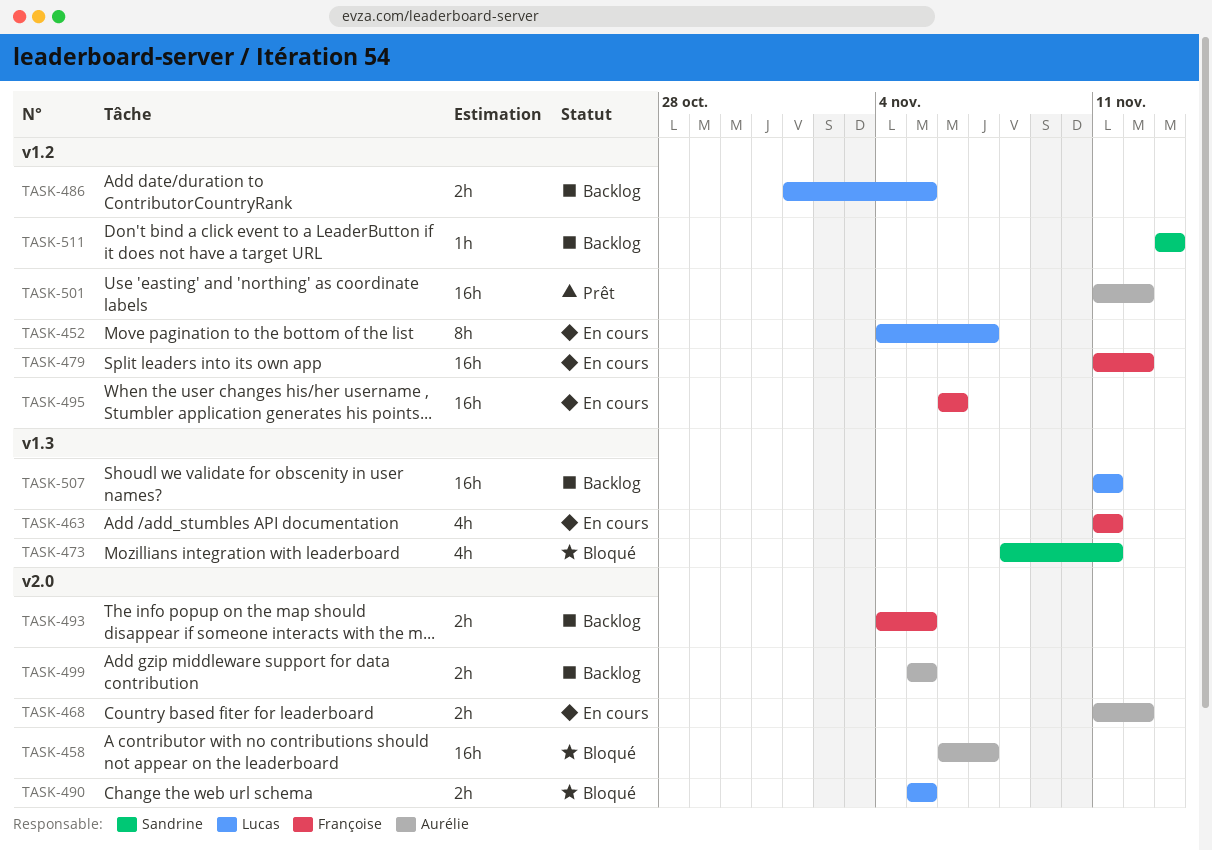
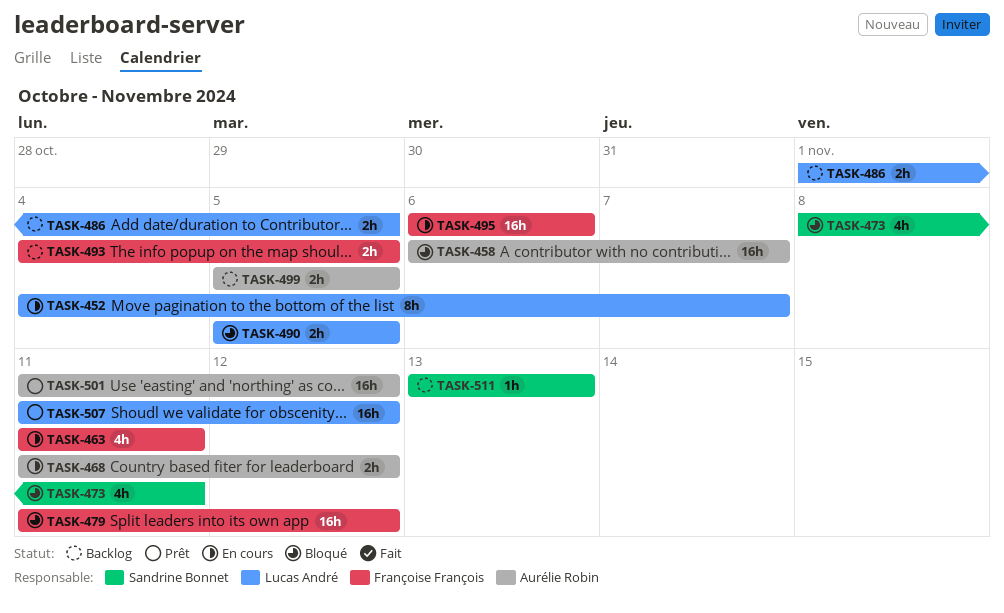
TASK-479, status: En cours -> Bloqué
TASK-507, status: Backlog -> Prêt
TASK-507, due: Nov 11 -> Nov 12

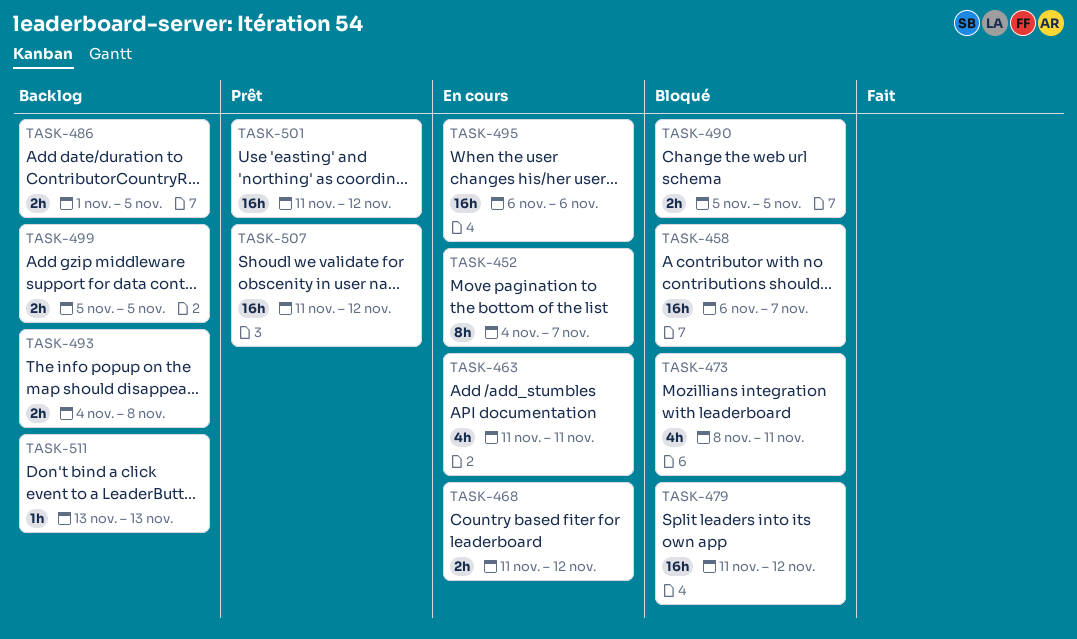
TASK-493, due: Nov 5 -> Nov 8

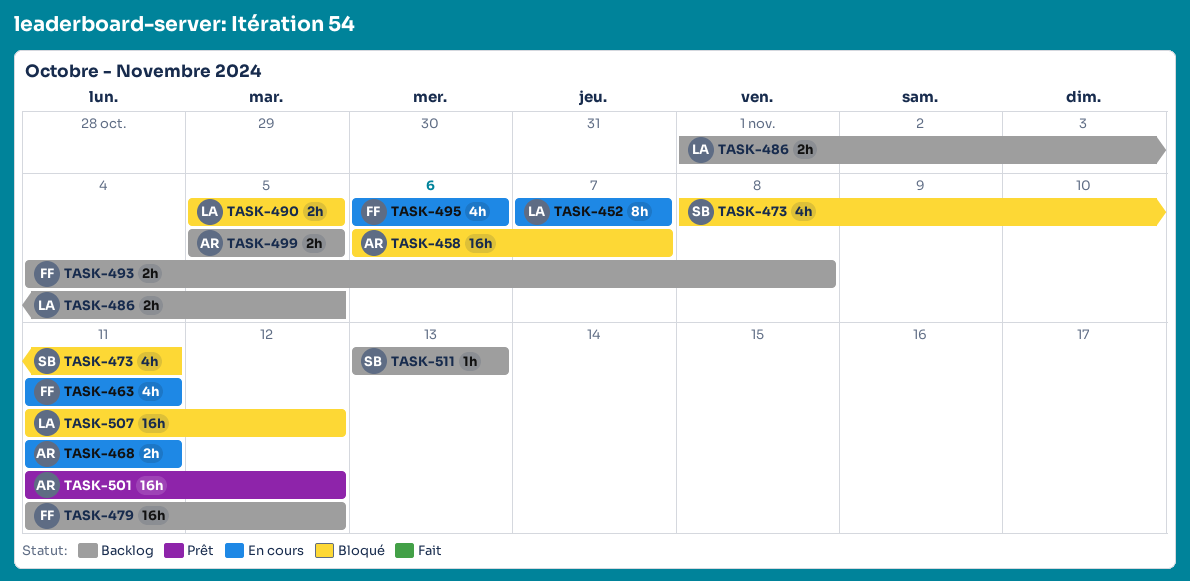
TASK-452, start: Nov 4 -> Nov 7
TASK-468, due: Nov 12 -> Nov 11
TASK-479, status: Bloqué -> Backlog
TASK-495, estimate: 16h -> 4h
TASK-507, status: Prêt -> Bloqué

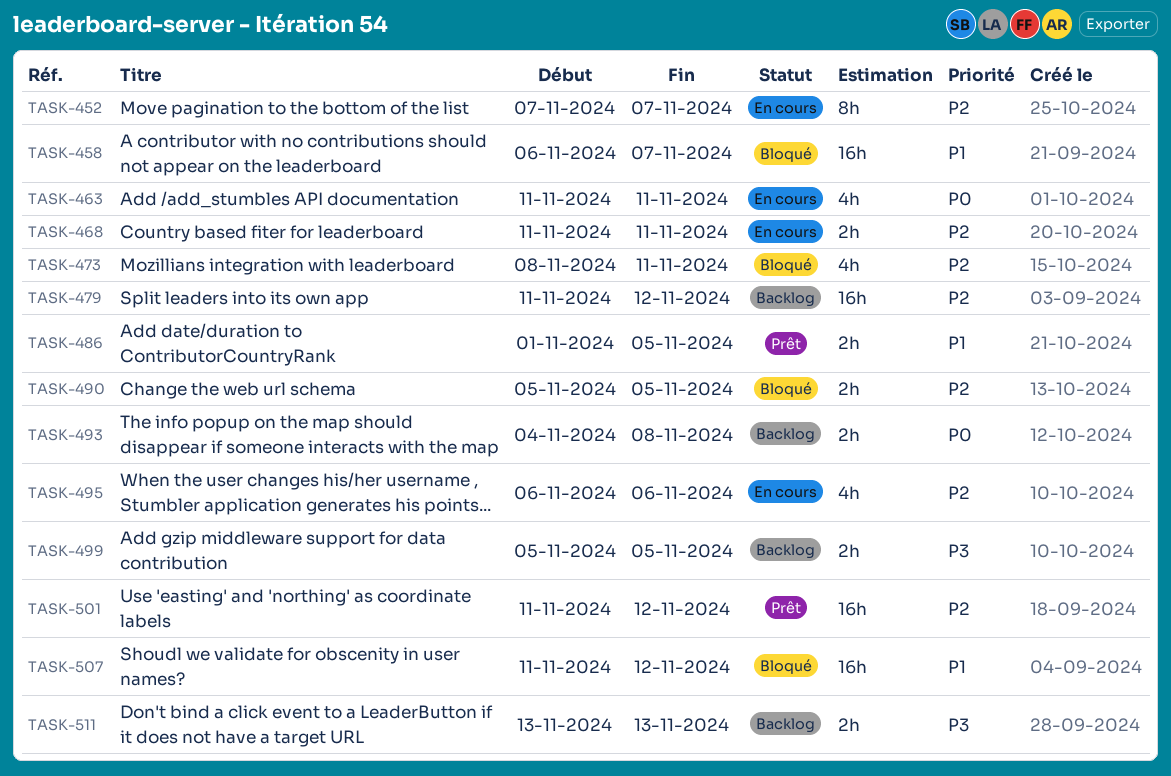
TASK-486, status: Backlog -> Prêt
TASK-511, estimate: 1h -> 2h

